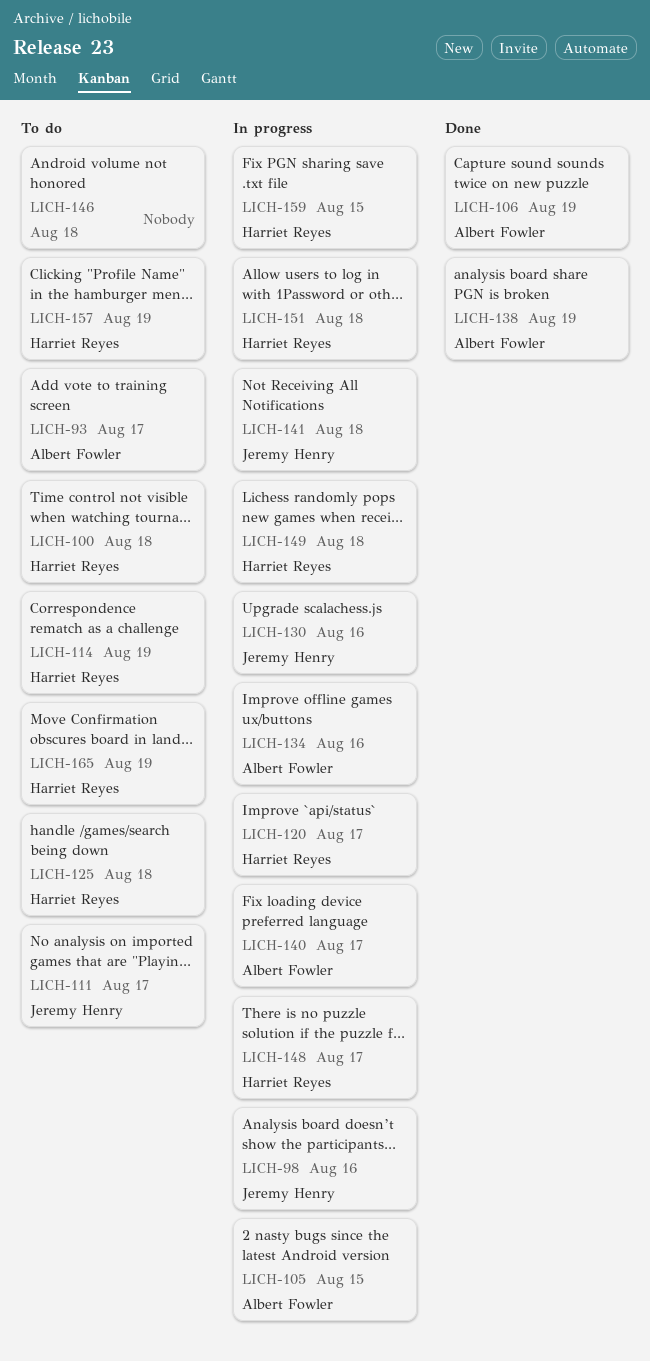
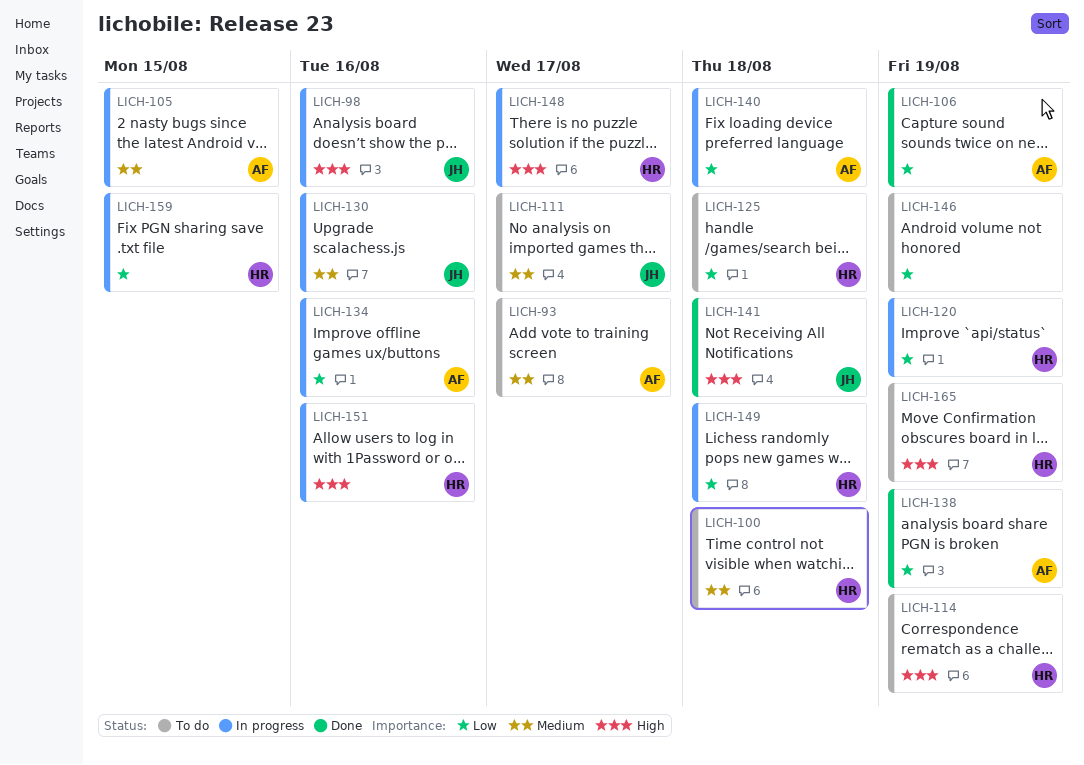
LICH-120, due: Aug 17 -> Aug 19
LICH-140, due: Aug 17 -> Aug 18
LICH-141, status: In progress -> Done
LICH-146, due: Aug 18 -> Aug 19
LICH-151, due: Aug 18 -> Aug 16
LICH-157: present -> none

